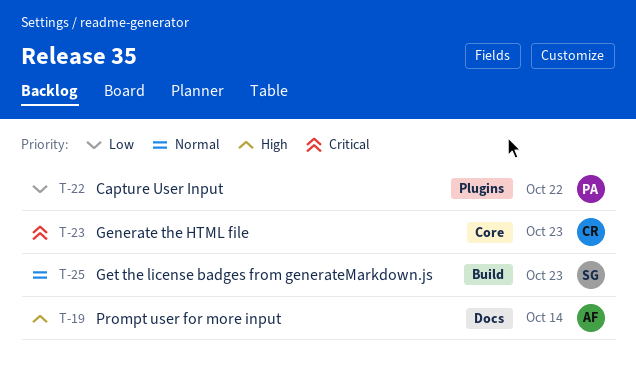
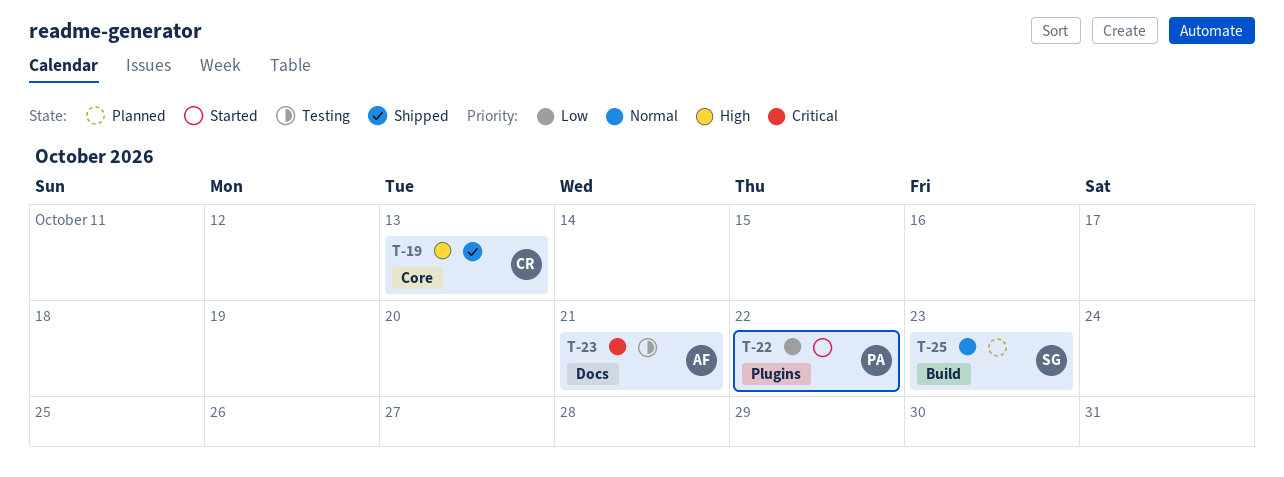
T-19, owner: AF -> CR
T-19, label: Docs -> Core
T-19, due: Oct 14 -> Oct 13
T-23, owner: CR -> AF
T-23, label: Core -> Docs
T-23, due: Oct 23 -> Oct 21

